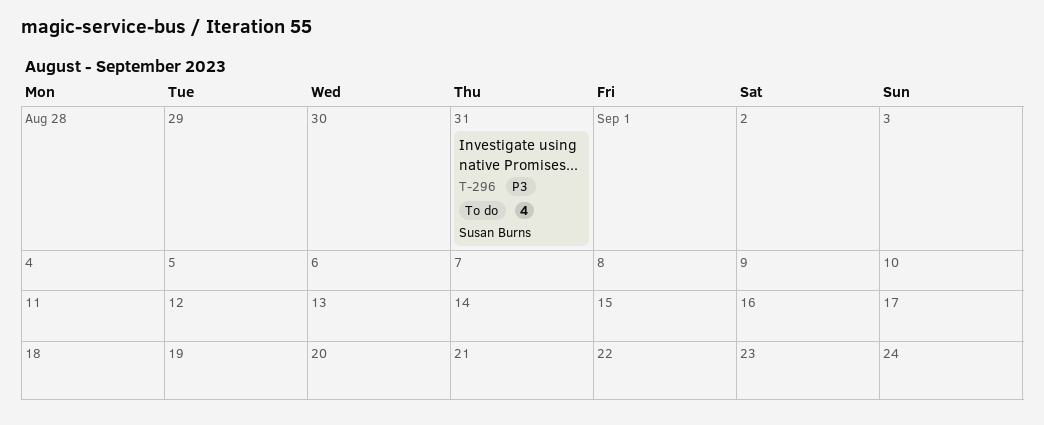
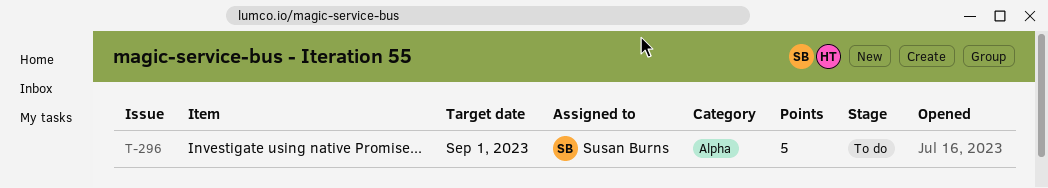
T-296, estimate: 4 -> 5
T-296, due: Aug 31 -> Sep 1

